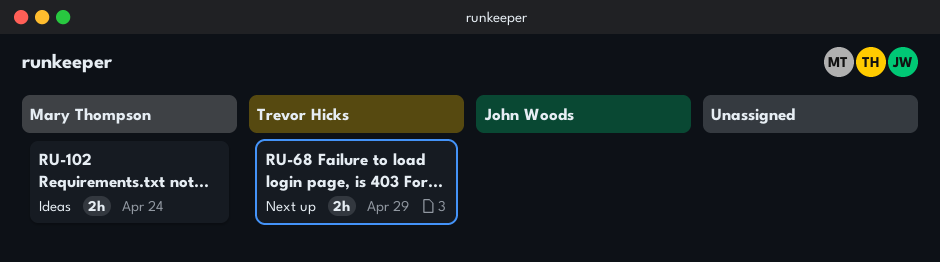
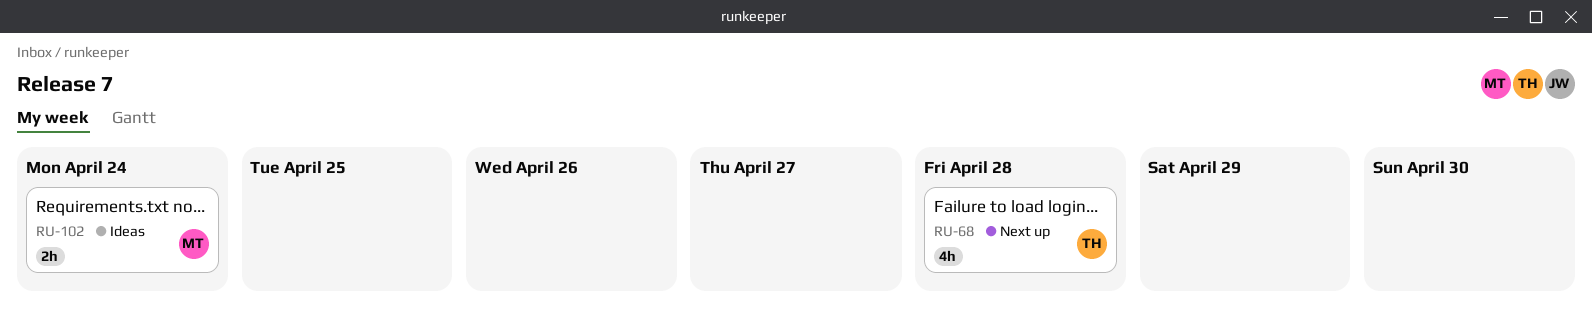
RU-68, estimate: 2h -> 4h
RU-68, due: Apr 29 -> Apr 28

